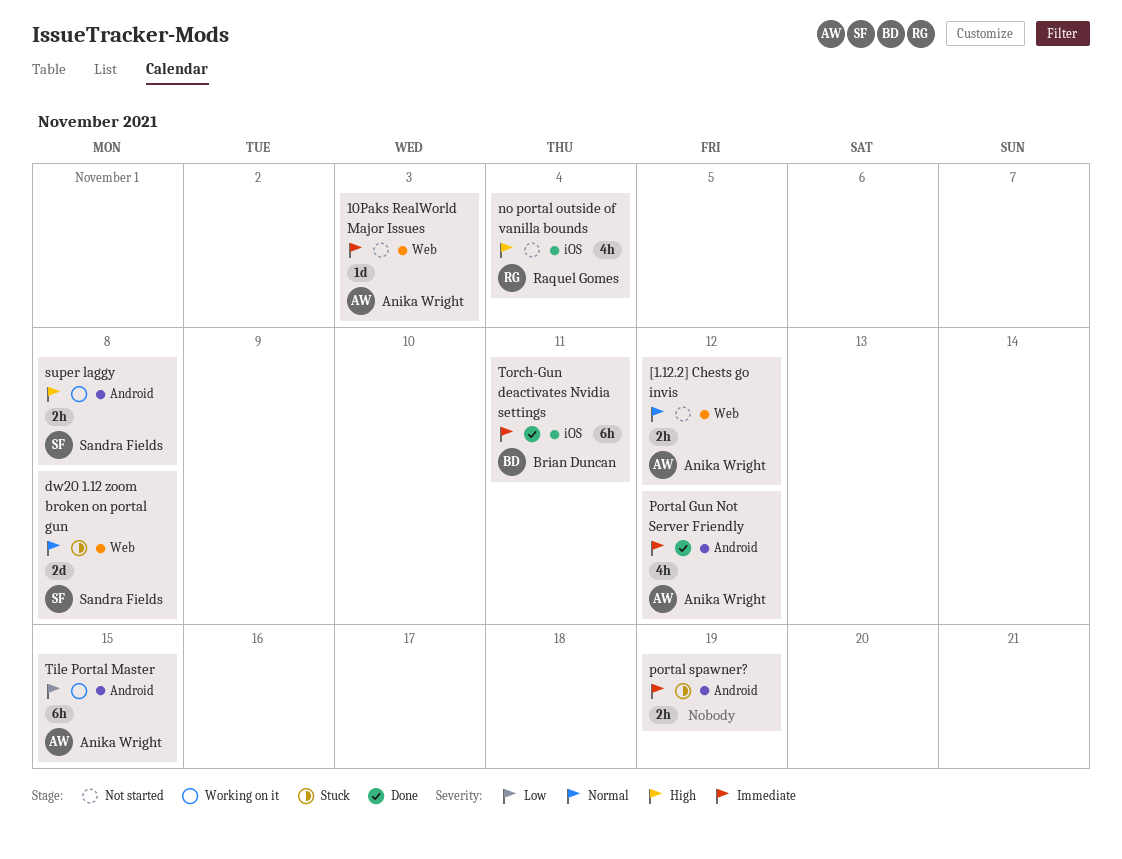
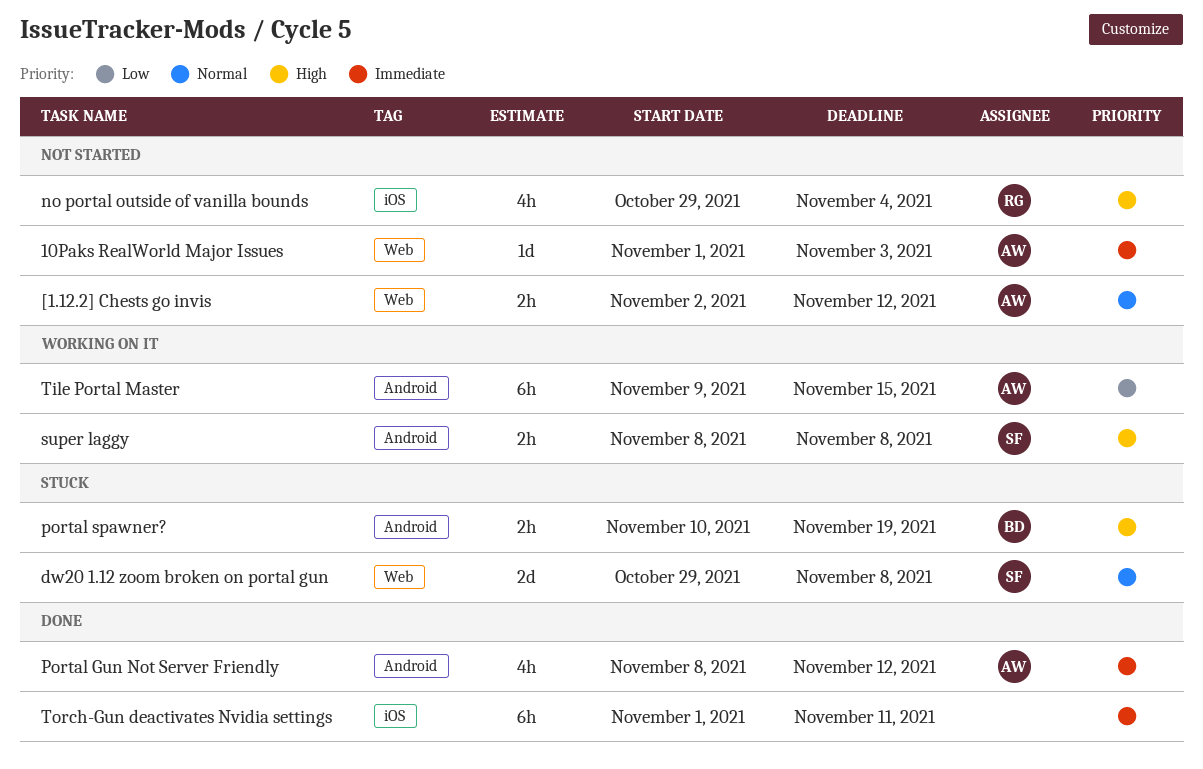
portal spawner?, owner: none -> Brian Duncan
portal spawner?, priority: Immediate -> High
Torch-Gun deactivates Nvidia settings, owner: Brian Duncan -> none

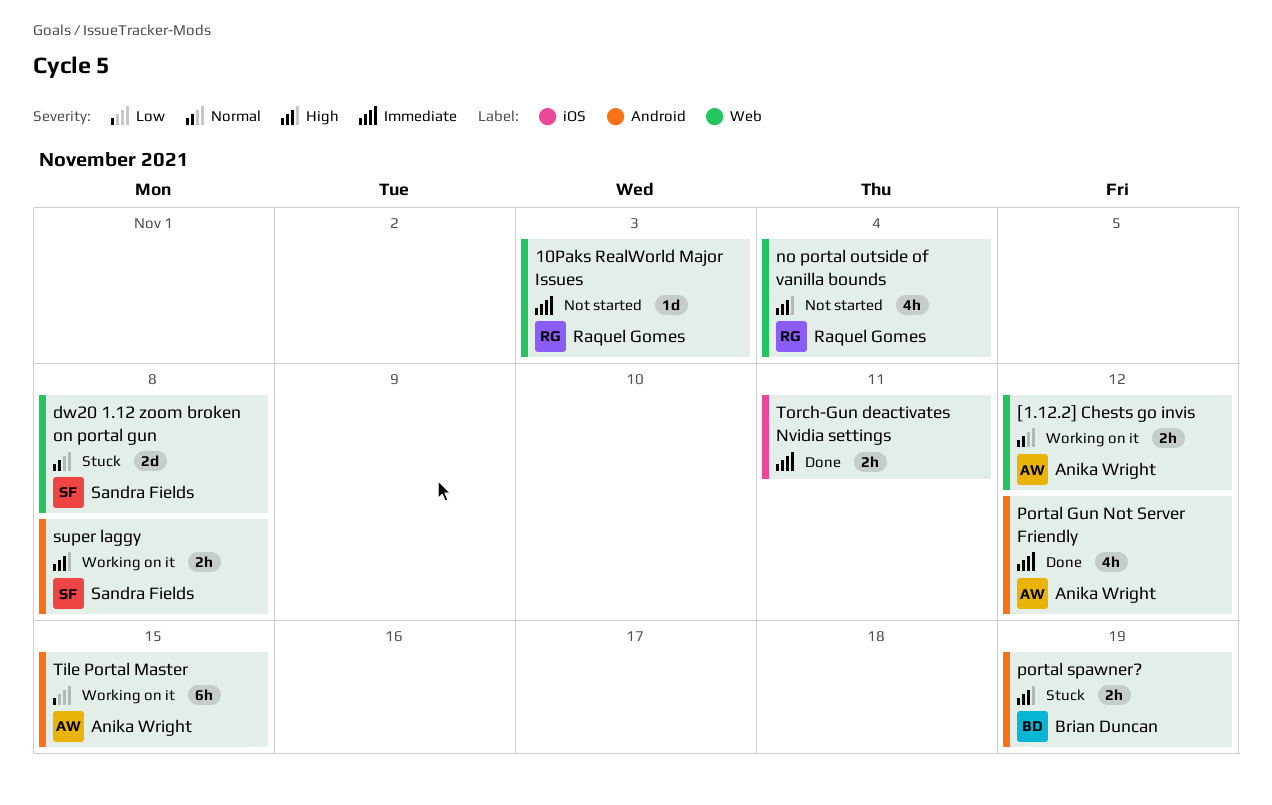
10Paks RealWorld Major Issues, owner: Anika Wright -> Raquel Gomes
[1.12.2] Chests go invis, status: Not started -> Working on it
no portal outside of vanilla bounds, label: iOS -> Web
Torch-Gun deactivates Nvidia settings, estimate: 6h -> 2h

